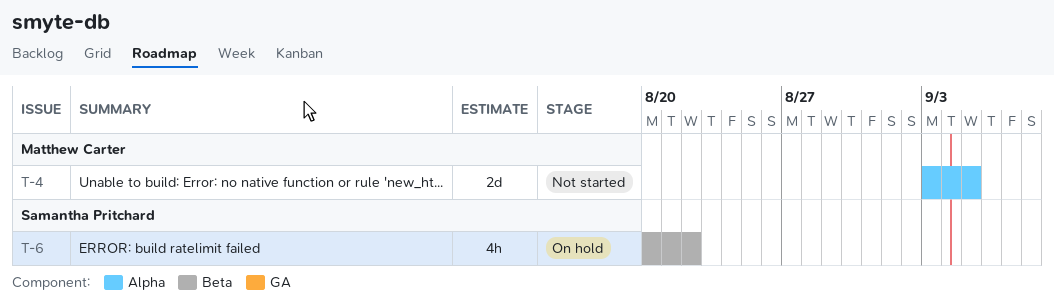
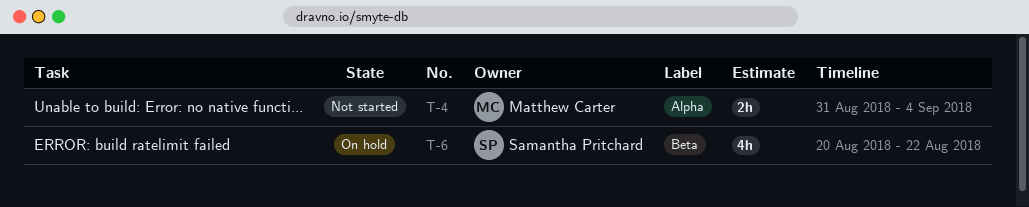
T-4, estimate: 2d -> 2h
T-4, start: Sep 3 -> Aug 31
T-4, due: Sep 5 -> Sep 4

